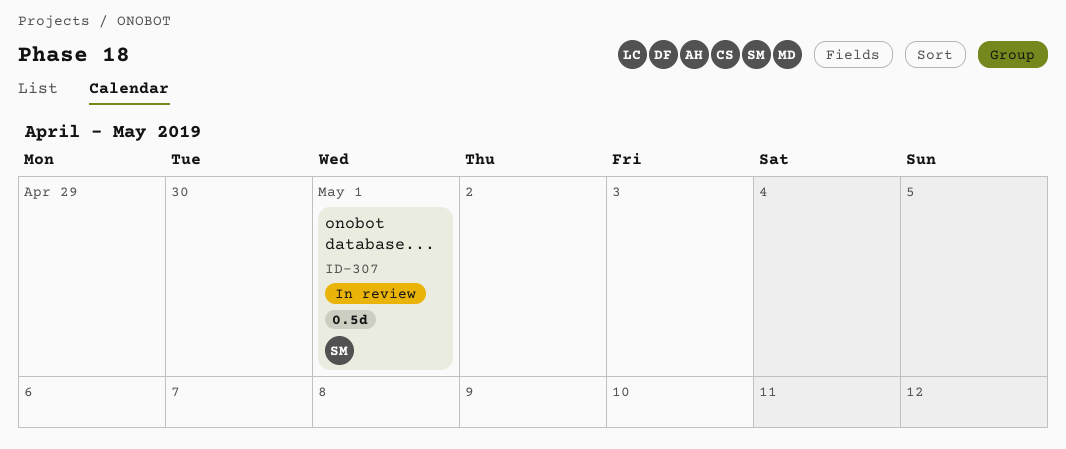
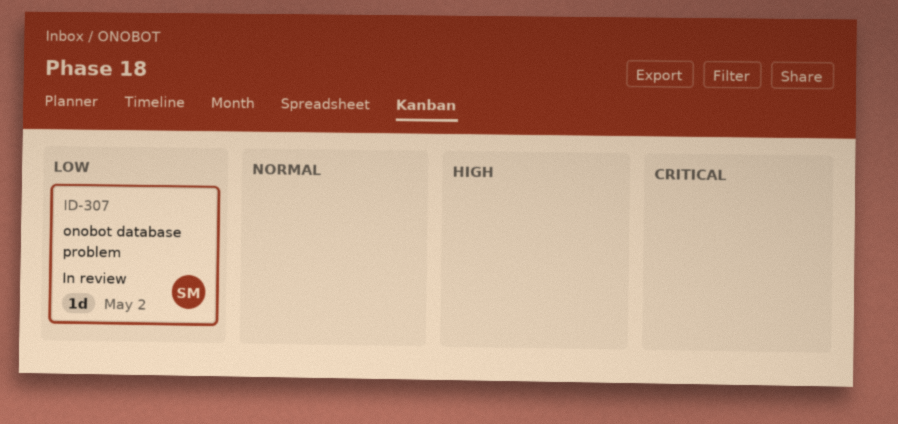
ID-307, estimate: 0.5d -> 1d
ID-307, due: May 1 -> May 2

